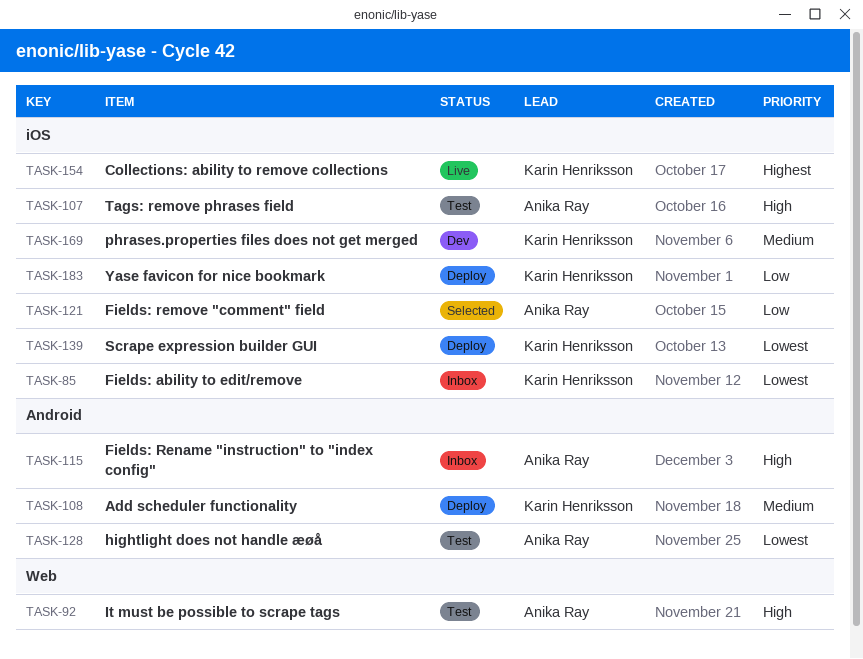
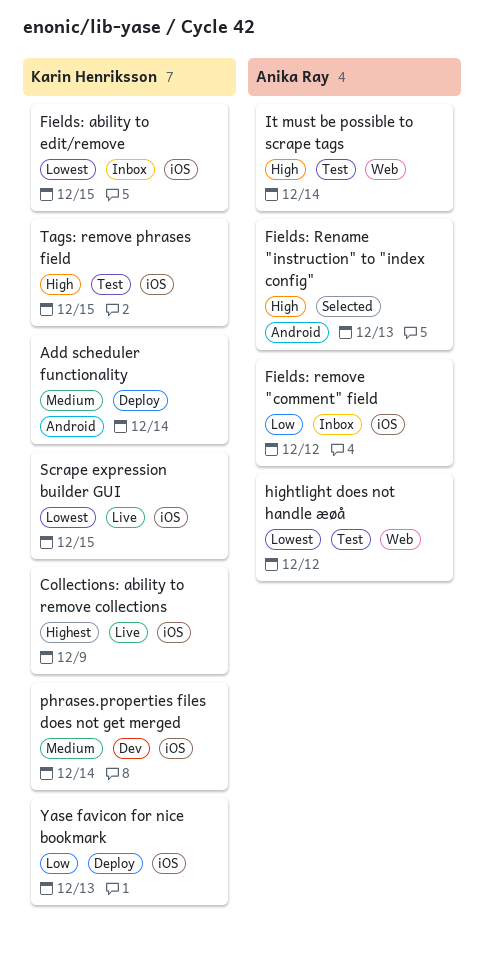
Fields: remove "comment" field, status: Selected -> Inbox
Fields: Rename "instruction" to "index config", status: Inbox -> Selected
hightlight does not handle æøå, label: Android -> Web
Scrape expression builder GUI, status: Deploy -> Live
Tags: remove phrases field, owner: Anika Ray -> Karin Henriksson

